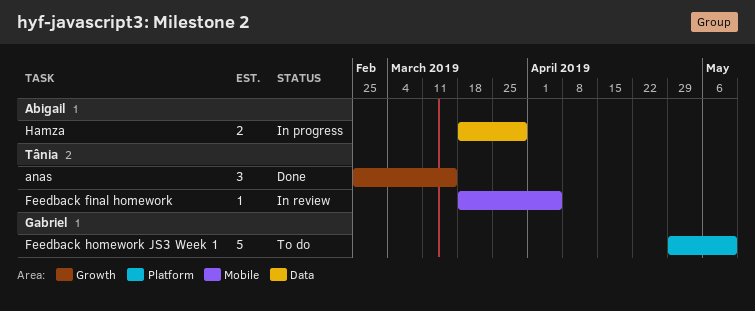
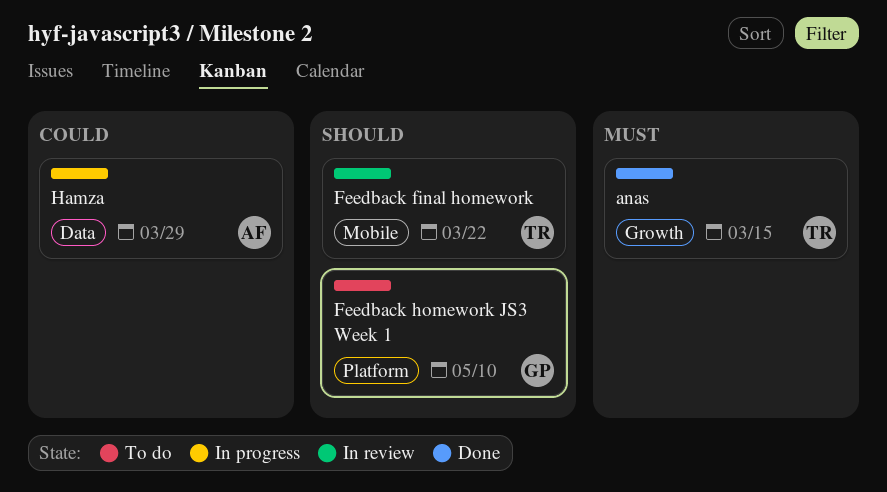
Feedback final homework, due: Apr 5 -> Mar 22

